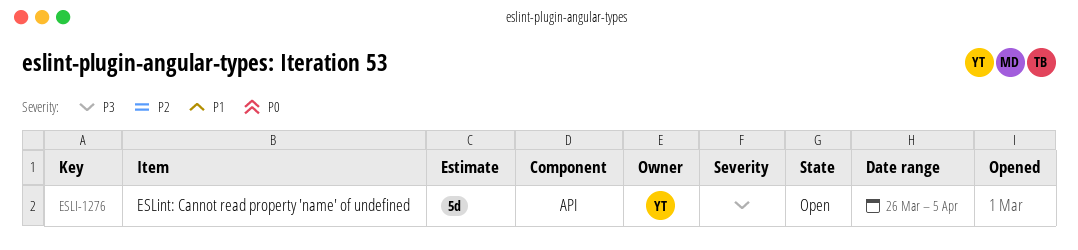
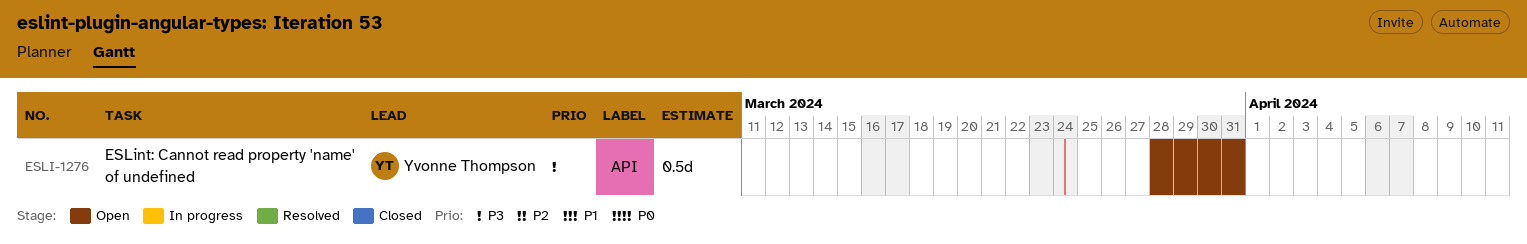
ESLI-1276, estimate: 5d -> 0.5d
ESLI-1276, start: Mar 26 -> Mar 28
ESLI-1276, due: Apr 5 -> Mar 31

